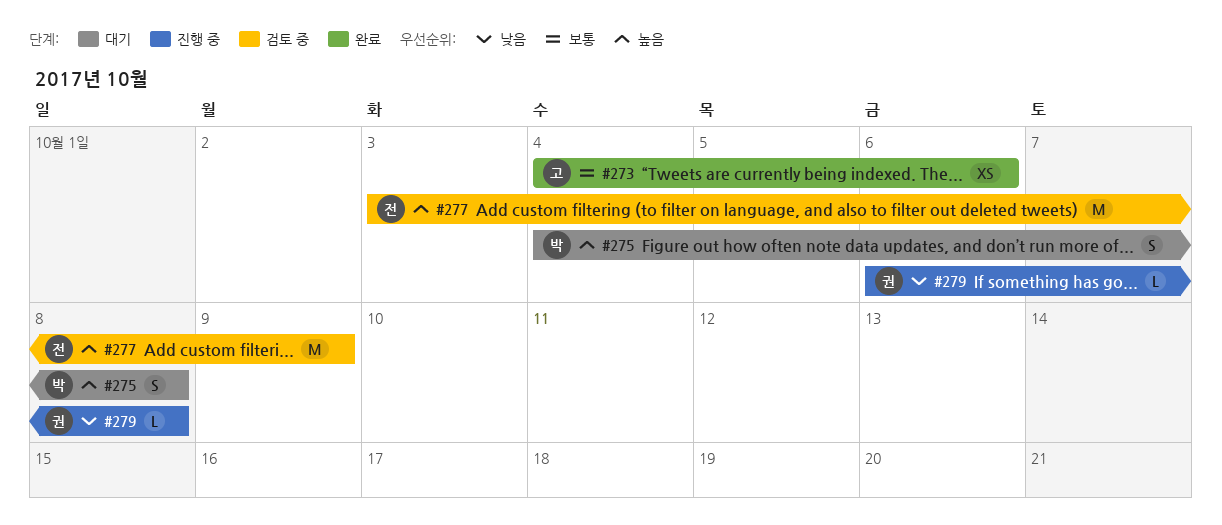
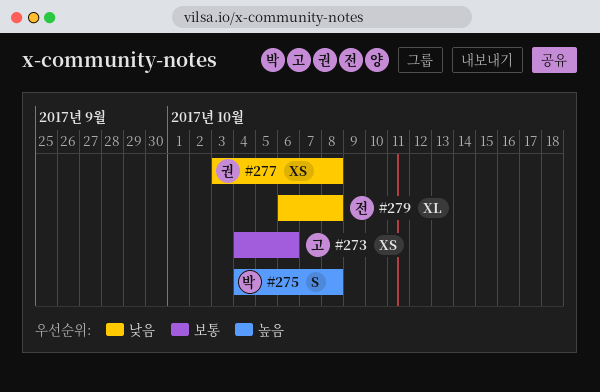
#277, owner: 전 -> 권
#277, priority: 높음 -> 낮음
#277, estimate: M -> XS
#277, due: Oct 9 -> Oct 8
#279, owner: 권 -> 전
#279, estimate: L -> XL

